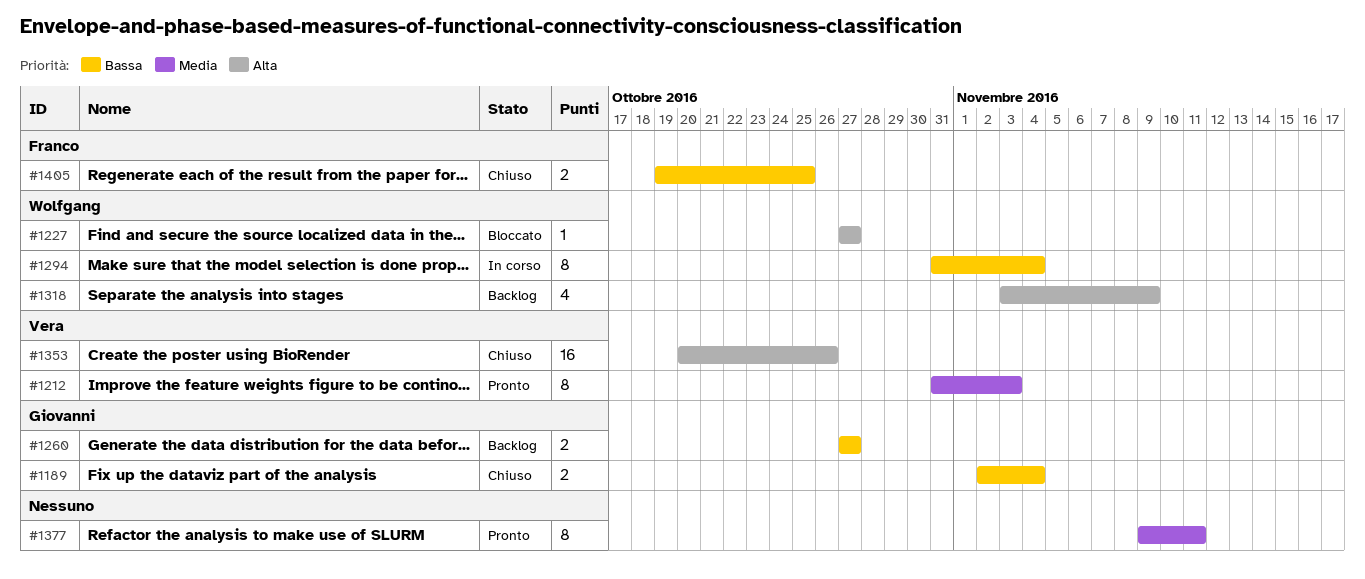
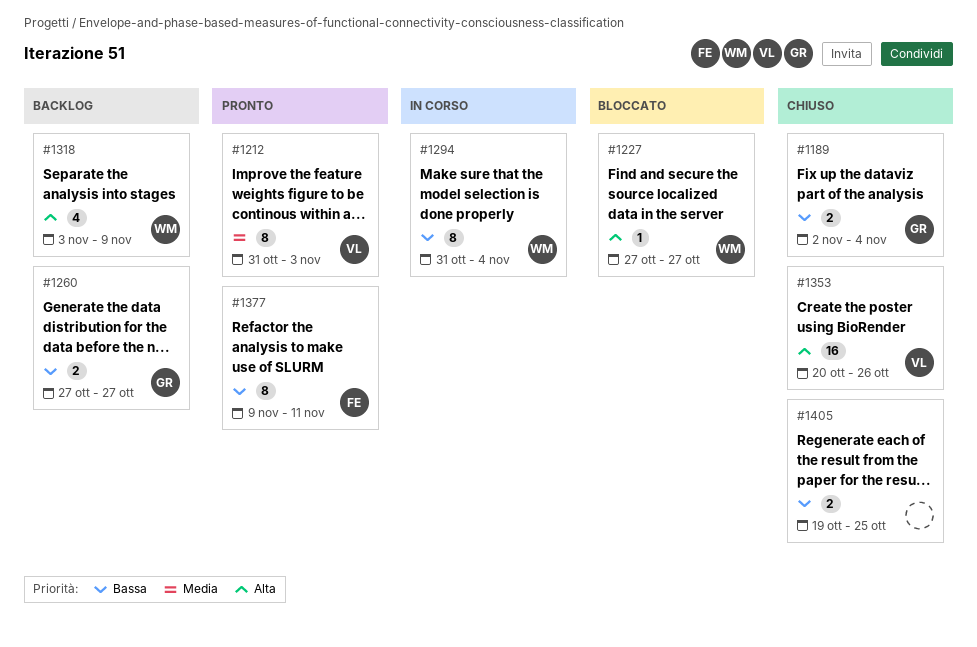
#1377, owner: none -> Franco
#1377, priority: Media -> Bassa
#1405, owner: Franco -> none

